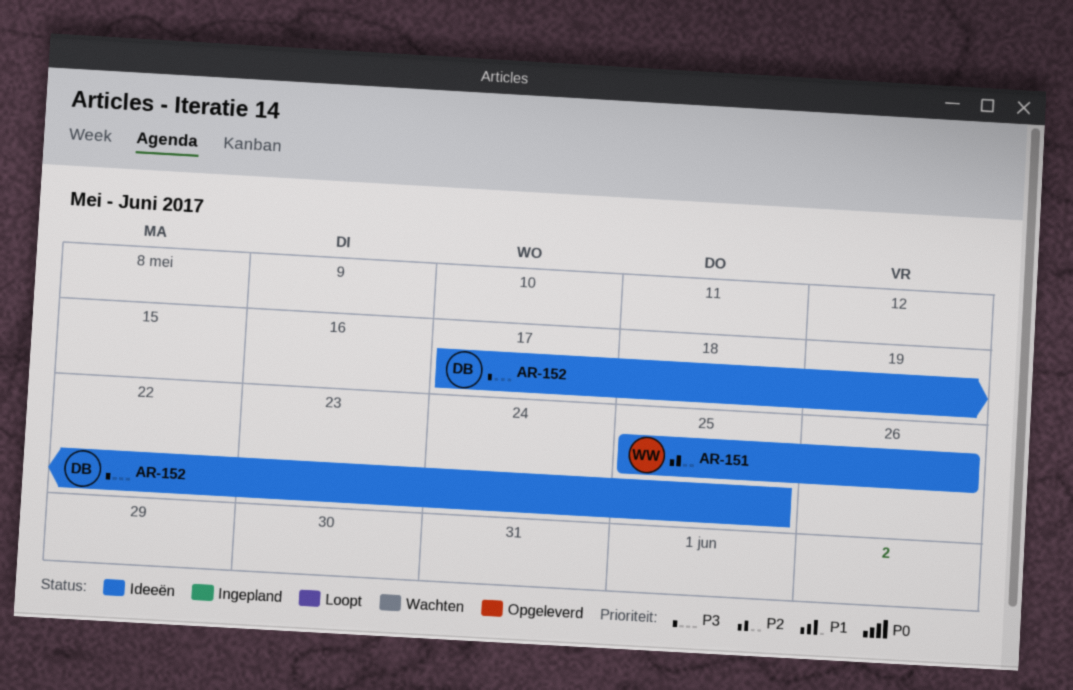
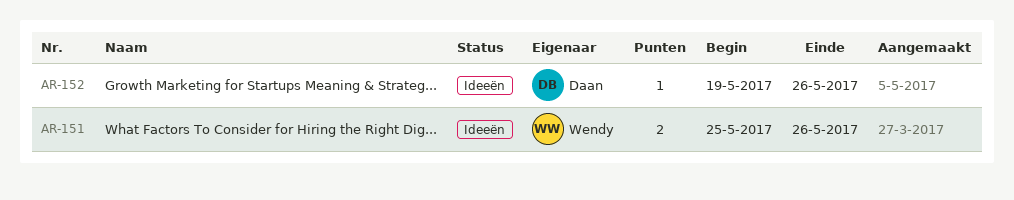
AR-152, start: May 17 -> May 19
AR-152, due: May 25 -> May 26

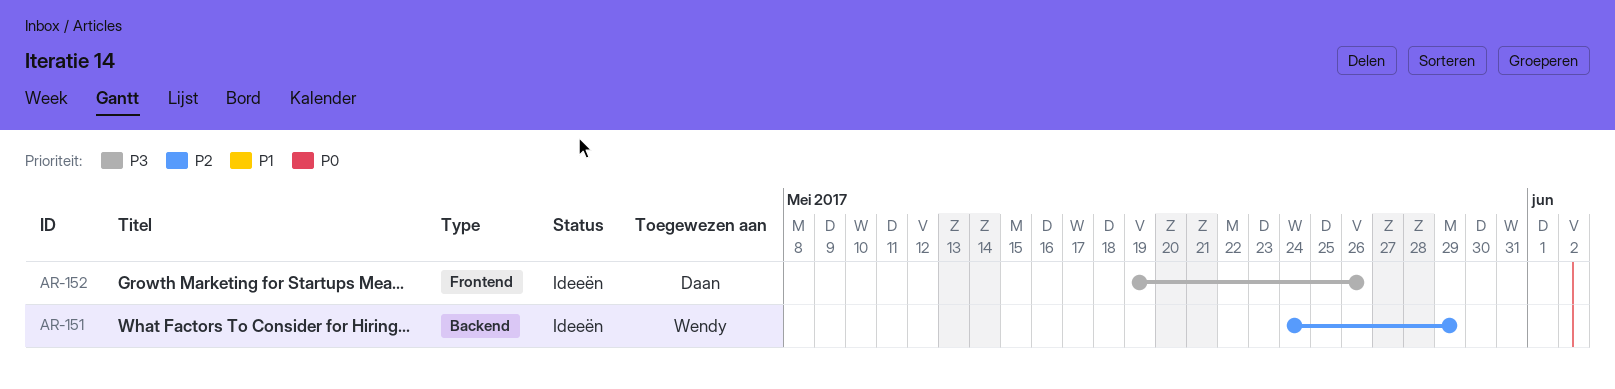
AR-151, start: May 25 -> May 24
AR-151, due: May 26 -> May 29

